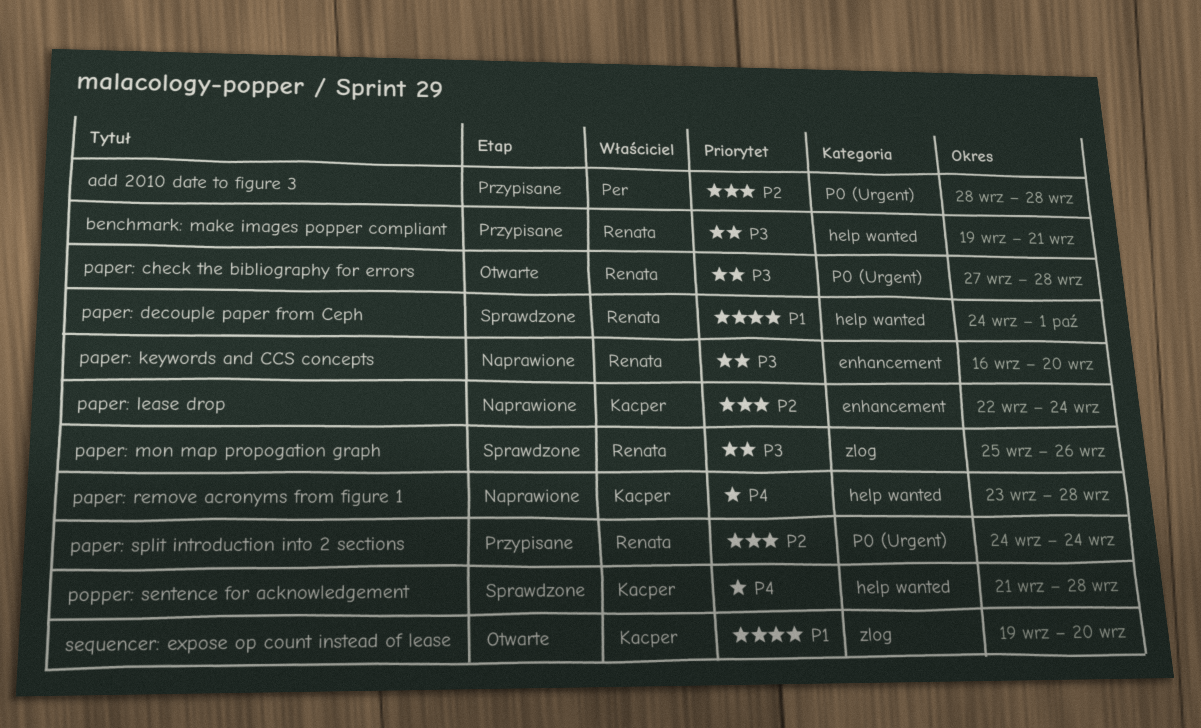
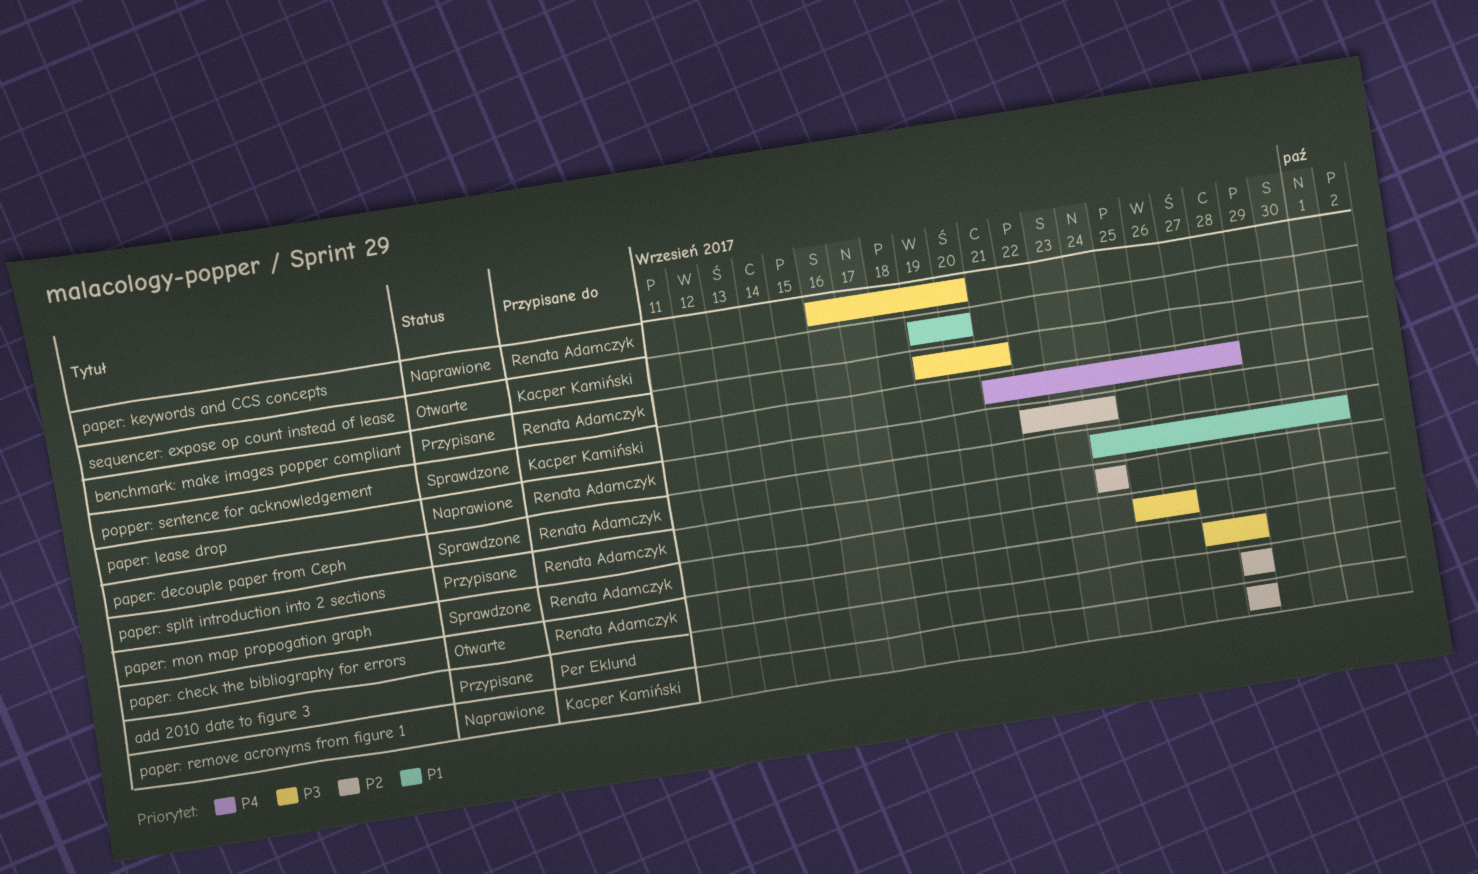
paper: lease drop, owner: Kacper Kamiński -> Renata Adamczyk
paper: remove acronyms from figure 1, priority: P4 -> P2
paper: remove acronyms from figure 1, start: Sep 23 -> Sep 28

